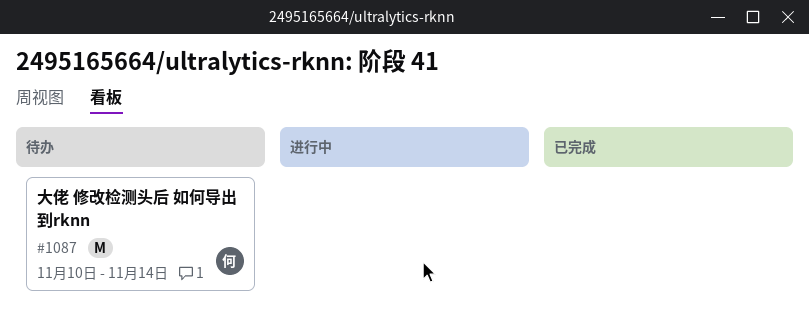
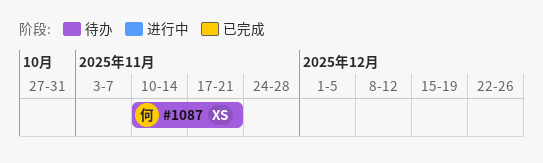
#1087, estimate: M -> XS
#1087, due: Nov 14 -> Nov 21

